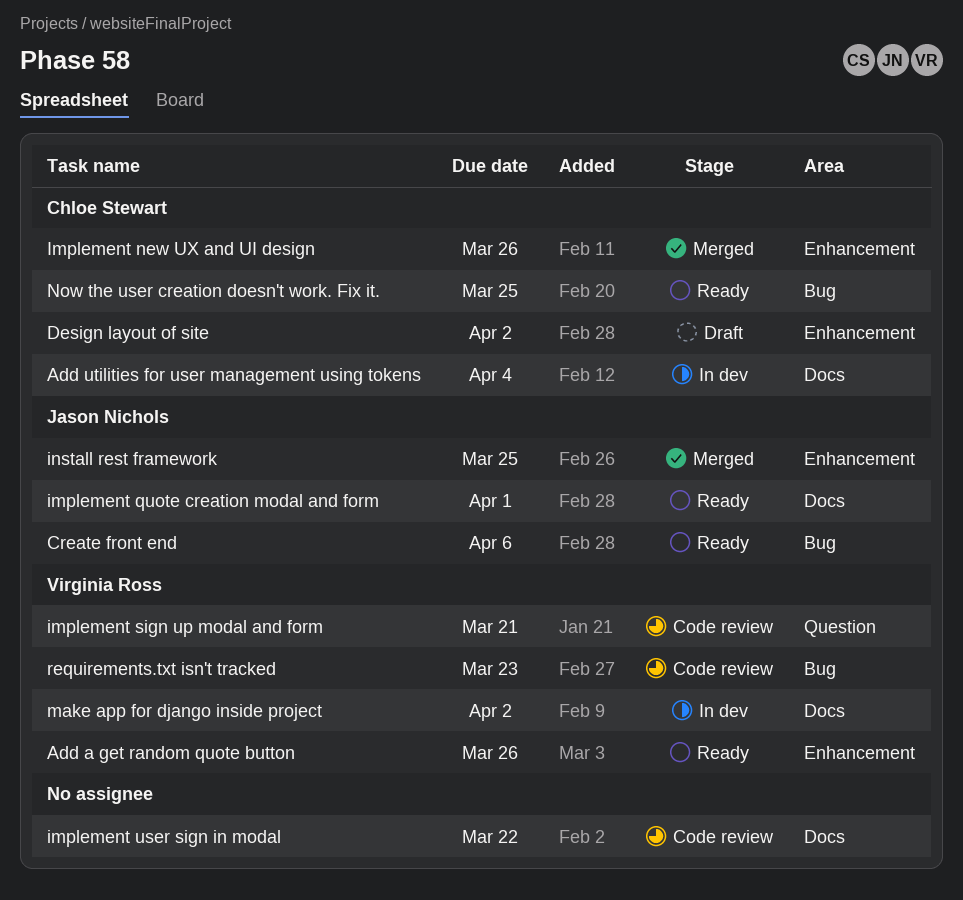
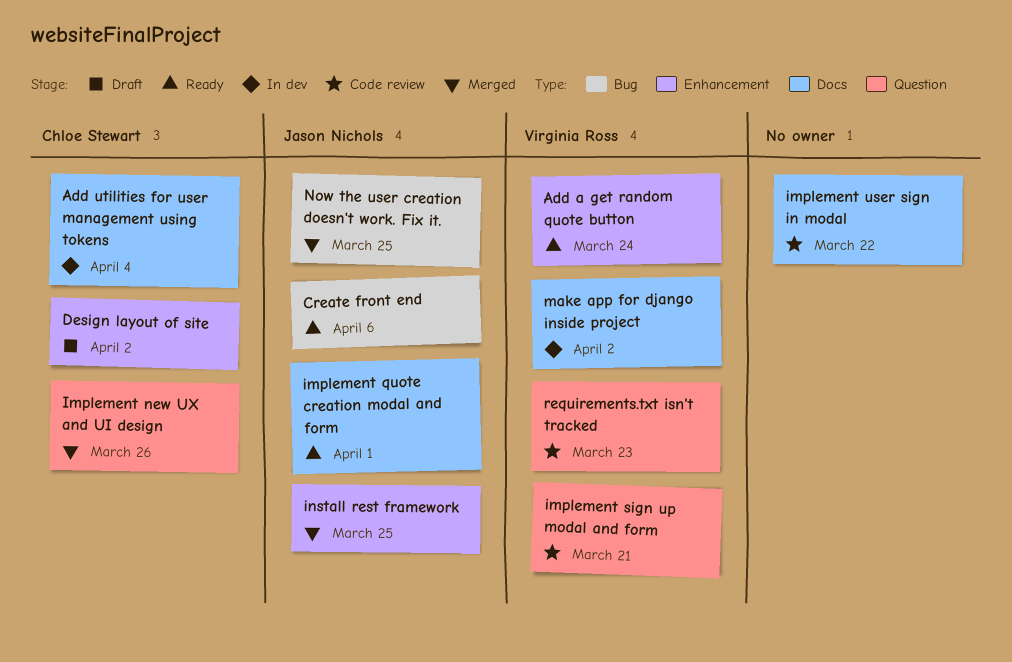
Add a get random quote button, due: Mar 26 -> Mar 24
Implement new UX and UI design, label: Enhancement -> Question
Now the user creation doesn't work. Fix it., status: Ready -> Merged
Now the user creation doesn't work. Fix it., owner: Chloe Stewart -> Jason Nichols
requirements.txt isn't tracked, label: Bug -> Question

